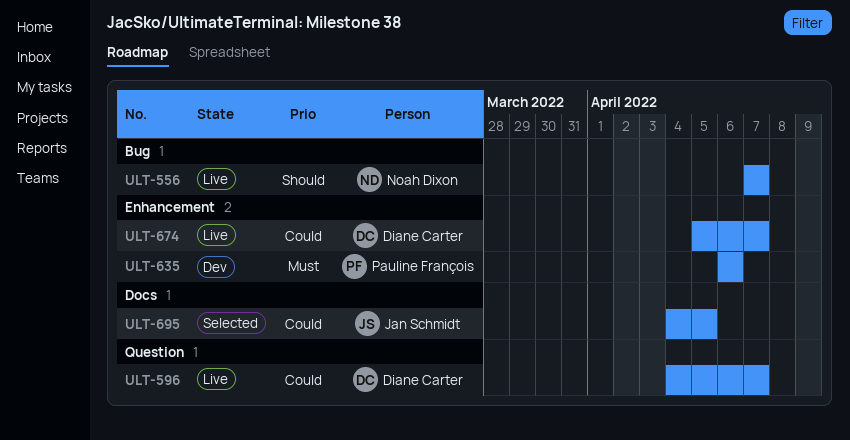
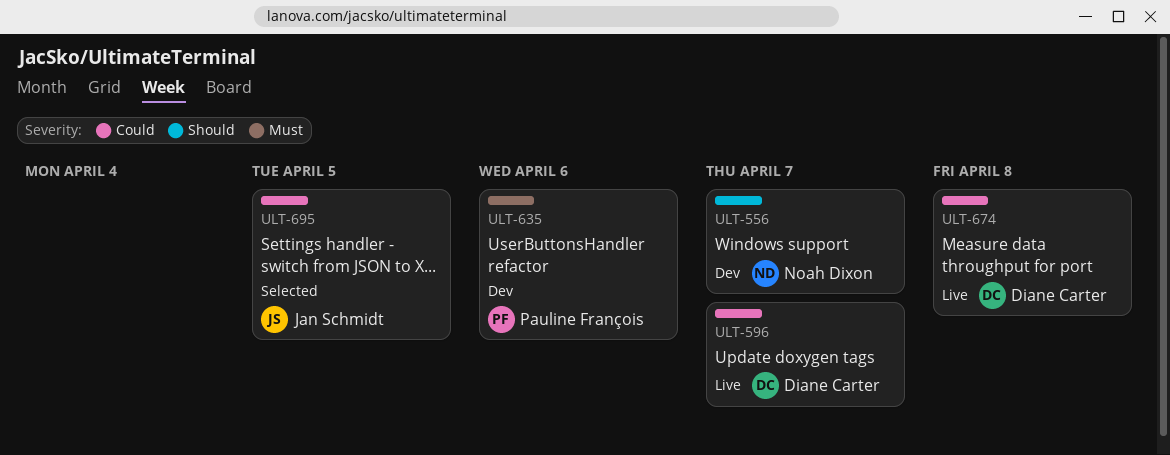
ULT-556, status: Live -> Dev
ULT-674, due: Apr 7 -> Apr 8

